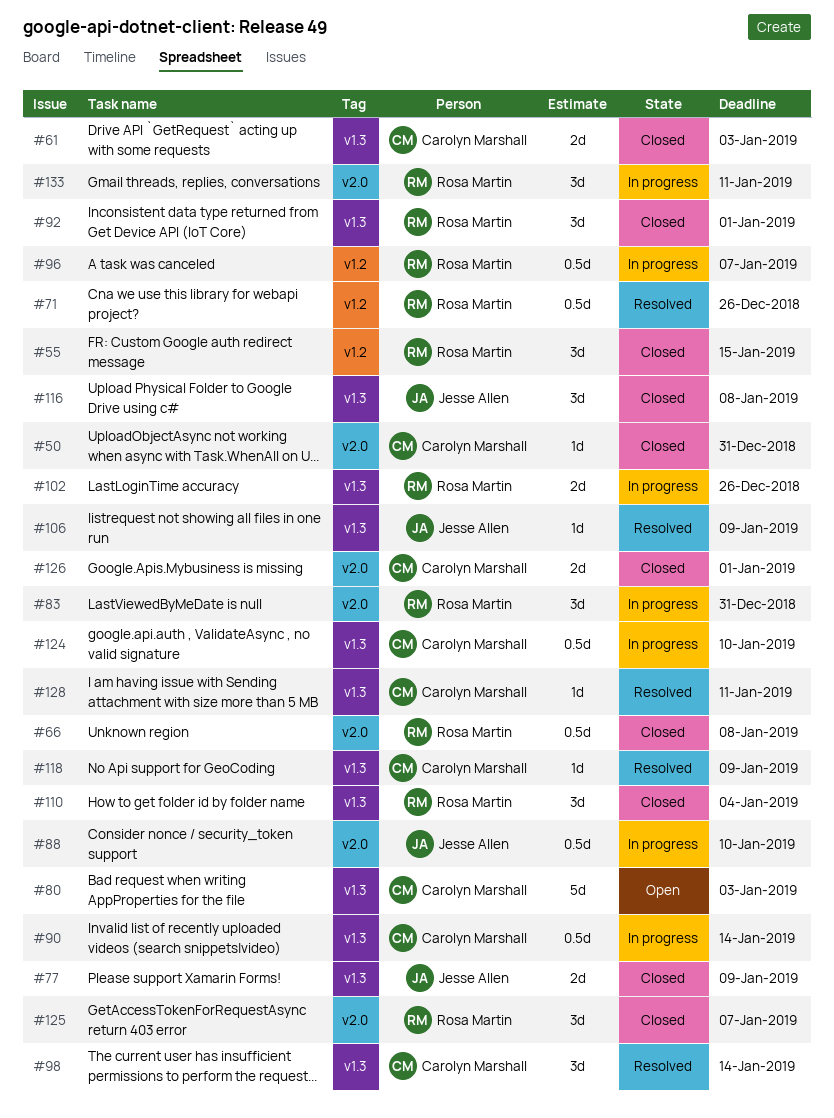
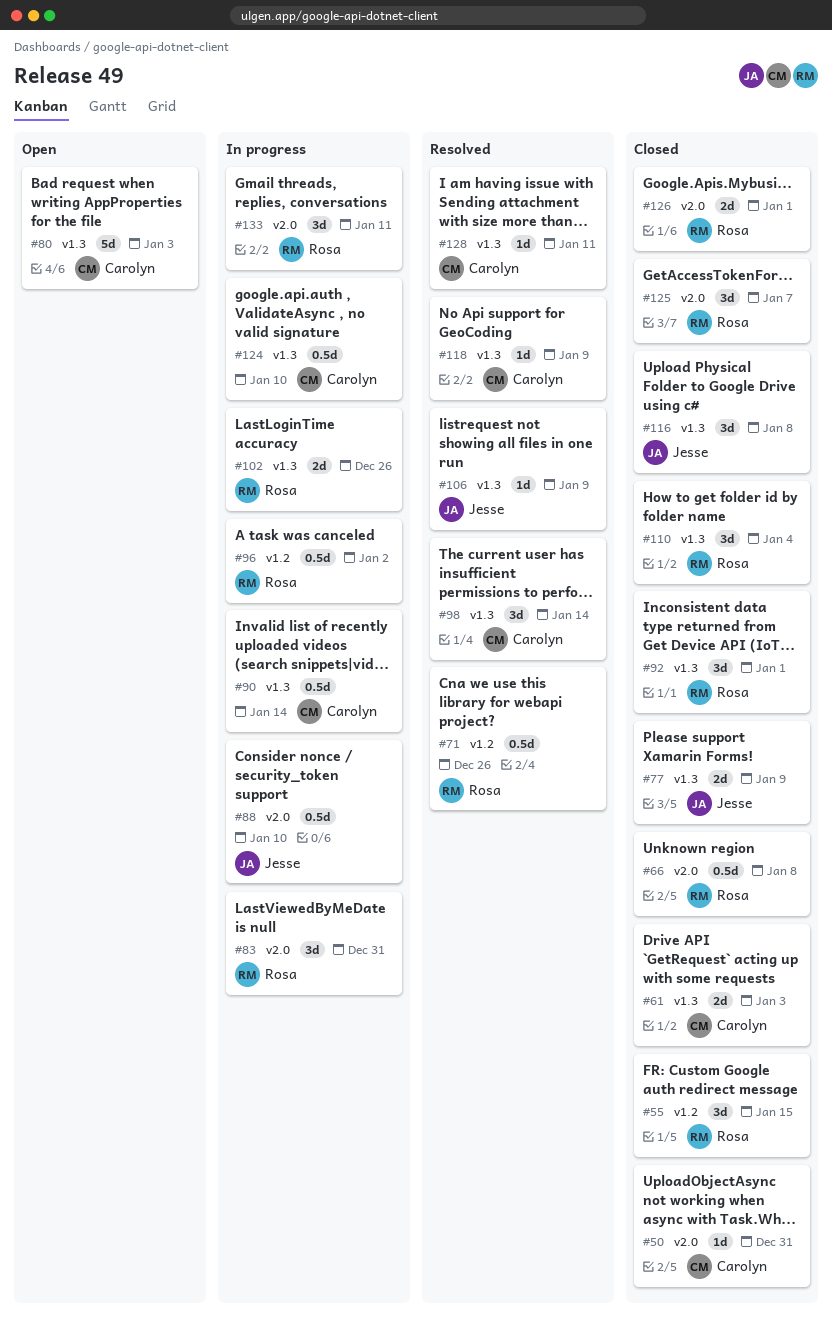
#96, due: Jan 7 -> Jan 2
#126, owner: Carolyn Marshall -> Rosa Martin

